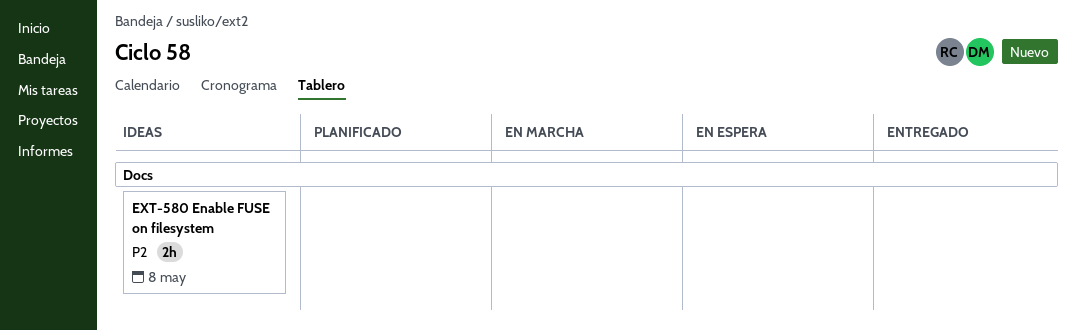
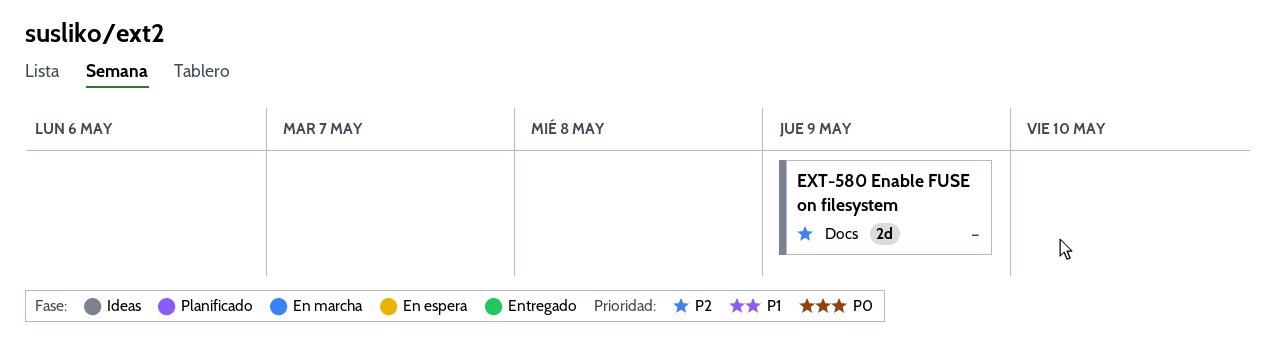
EXT-580, estimate: 2h -> 2d
EXT-580, due: May 8 -> May 9

